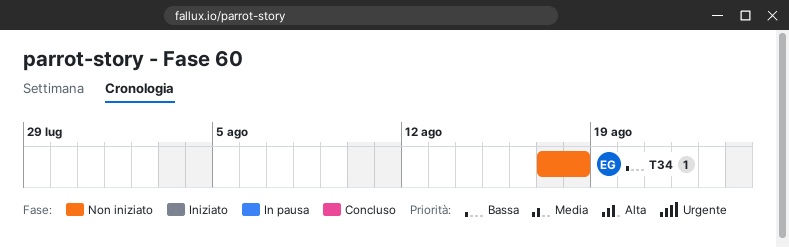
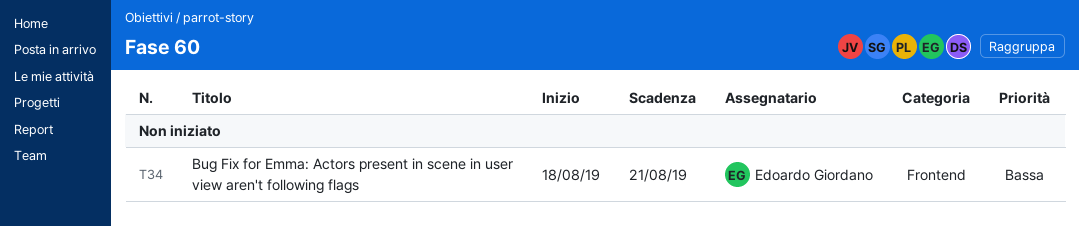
T34, start: Aug 17 -> Aug 18
T34, due: Aug 18 -> Aug 21

